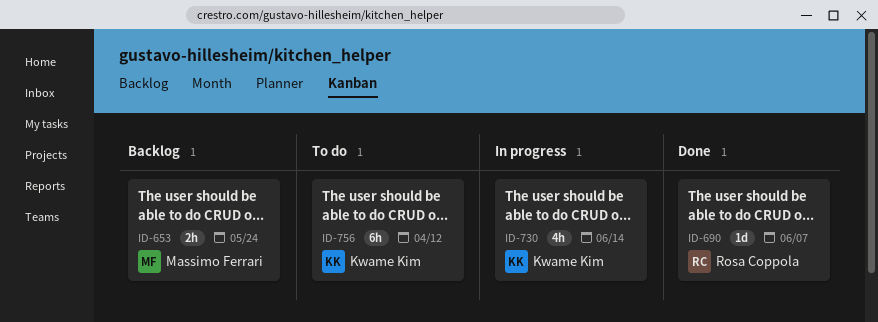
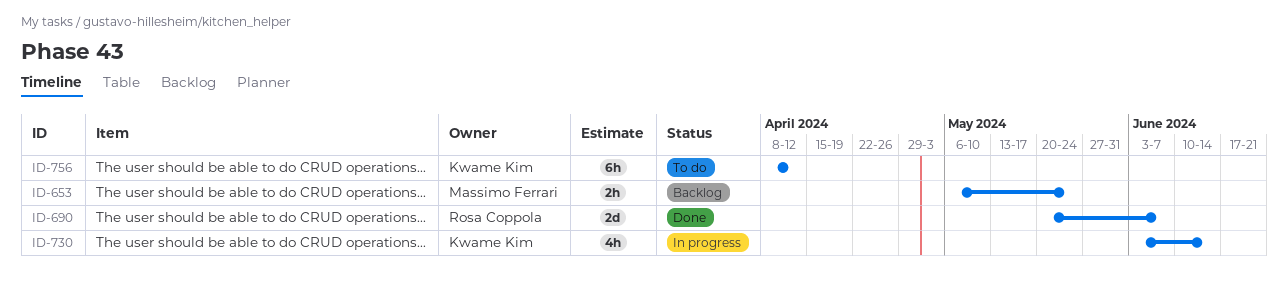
ID-690, estimate: 1d -> 2d

